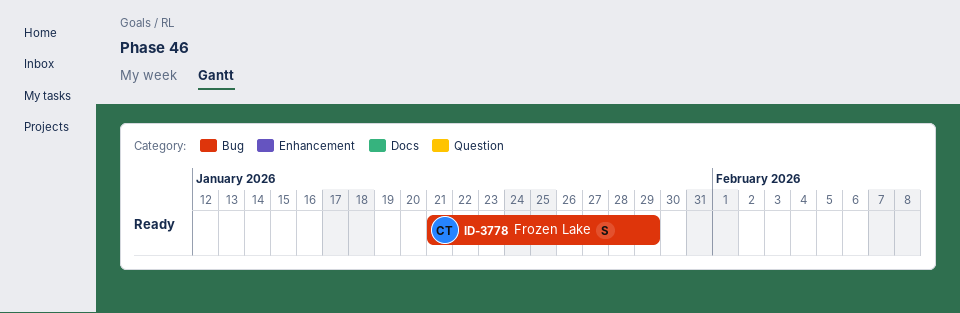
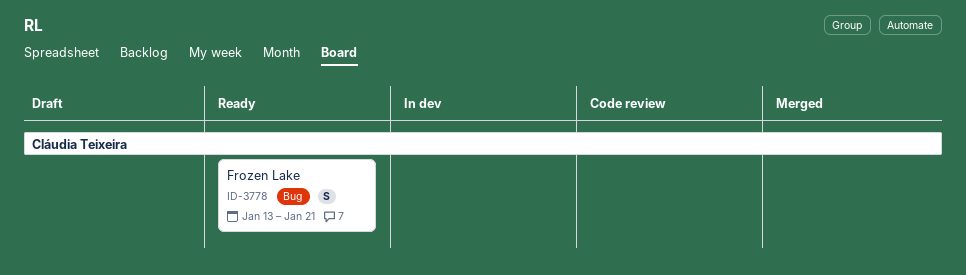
ID-3778, start: Jan 21 -> Jan 13
ID-3778, due: Jan 29 -> Jan 21

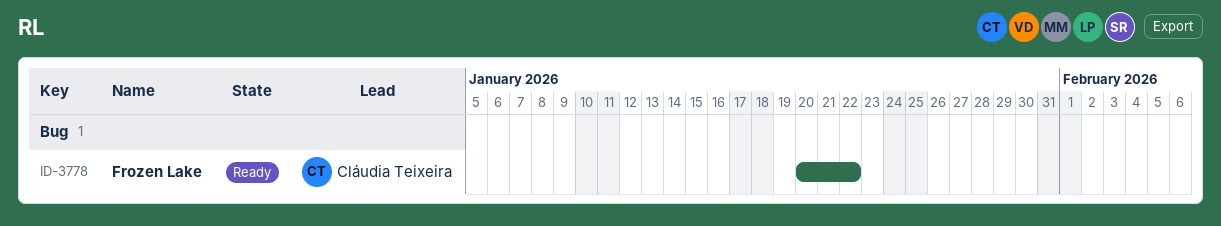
ID-3778, start: Jan 13 -> Jan 20
ID-3778, due: Jan 21 -> Jan 22

